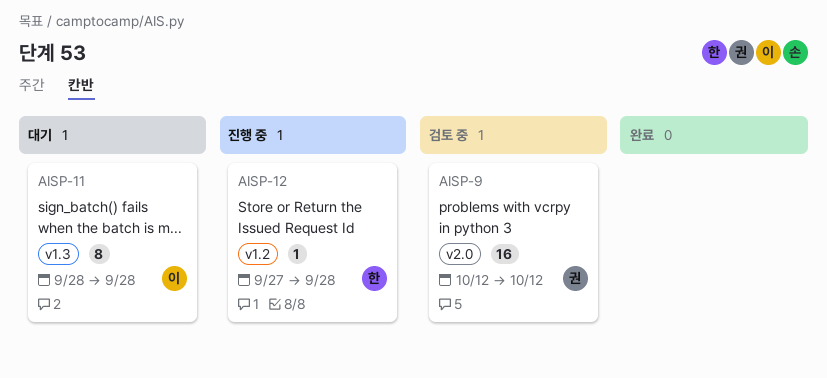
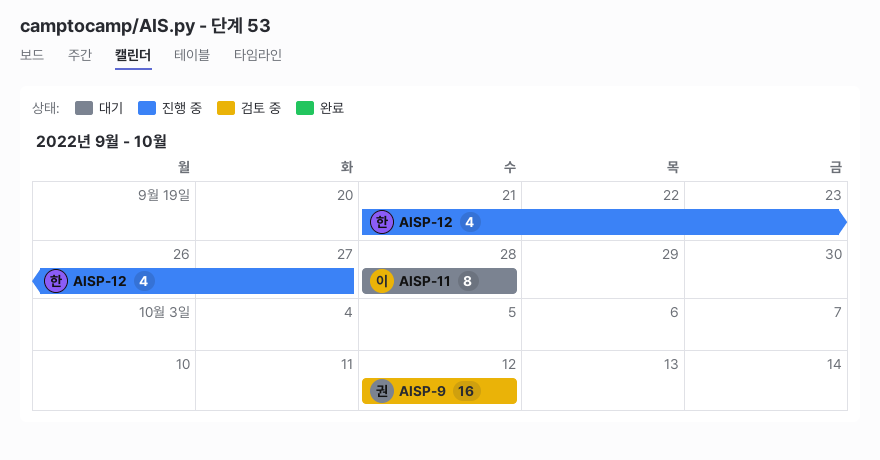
AISP-12, estimate: 1 -> 4
AISP-12, start: Sep 27 -> Sep 21
AISP-12, due: Sep 28 -> Sep 27

